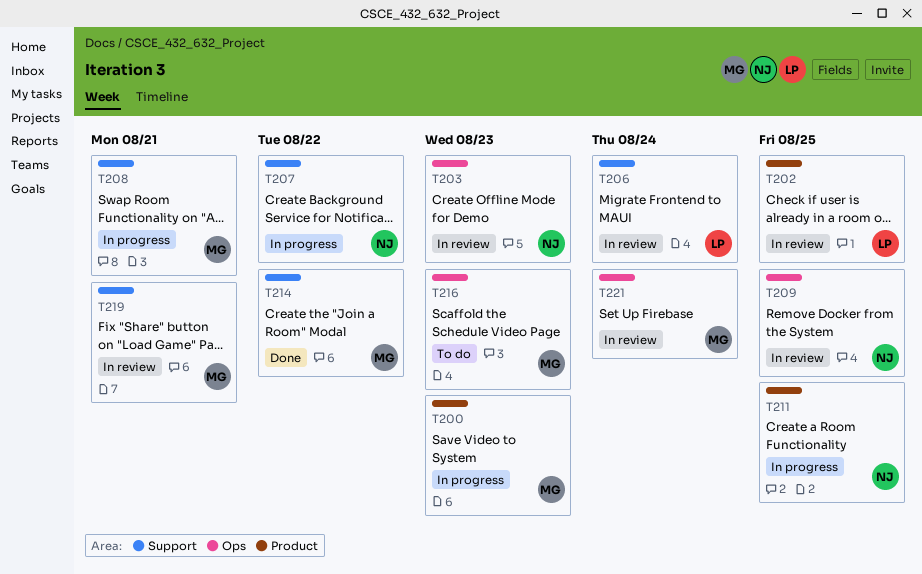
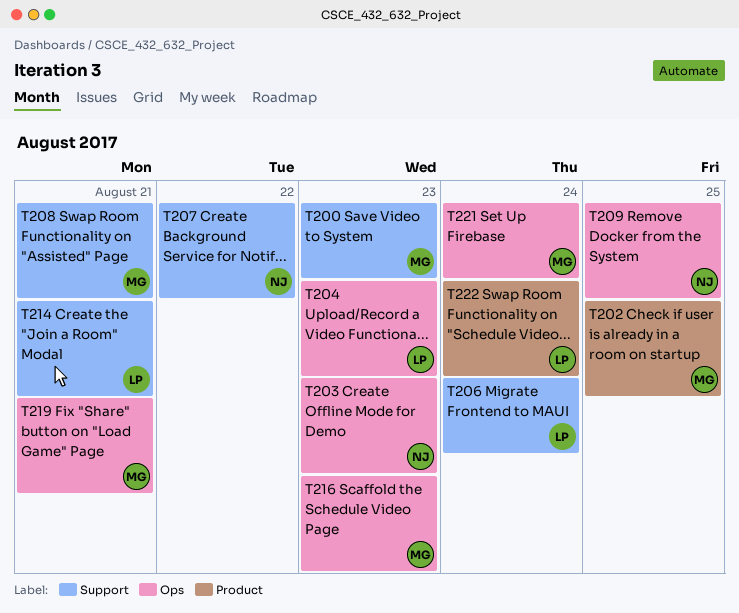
T200, label: Product -> Support
T202, owner: LP -> MG
T204: none -> present
T211: present -> none
T214, owner: MG -> LP
T214, due: Aug 22 -> Aug 21
T219, label: Support -> Ops
T222: none -> present

